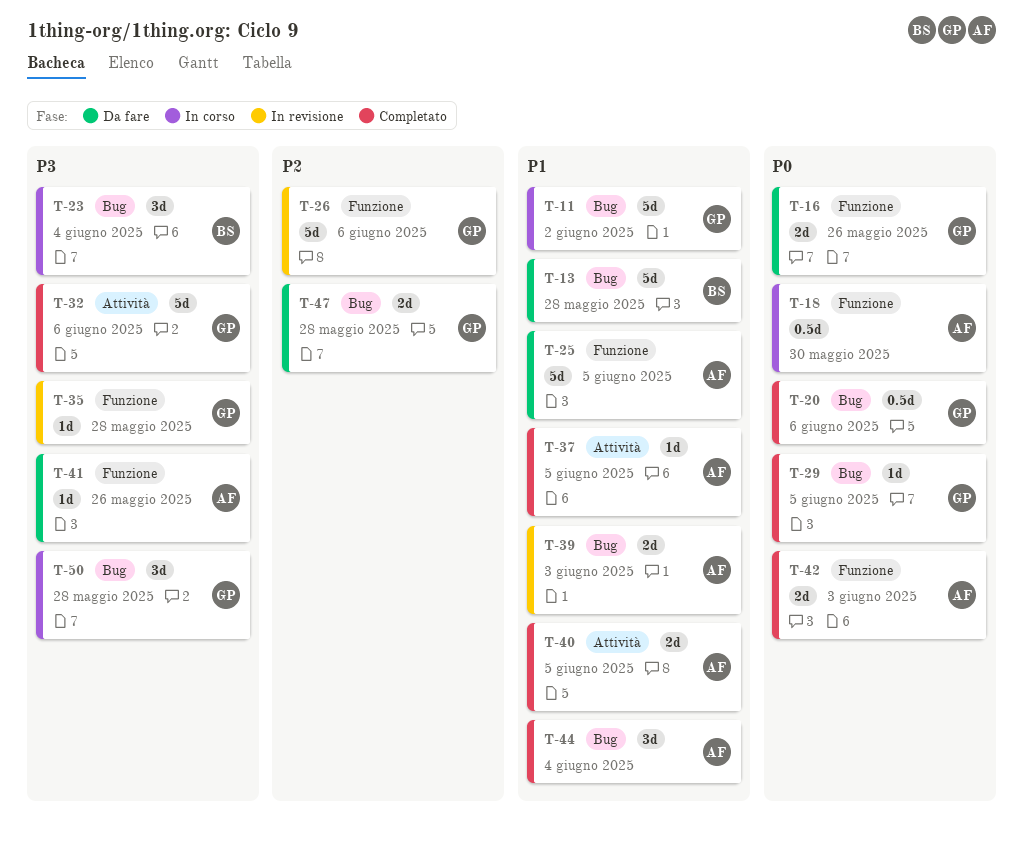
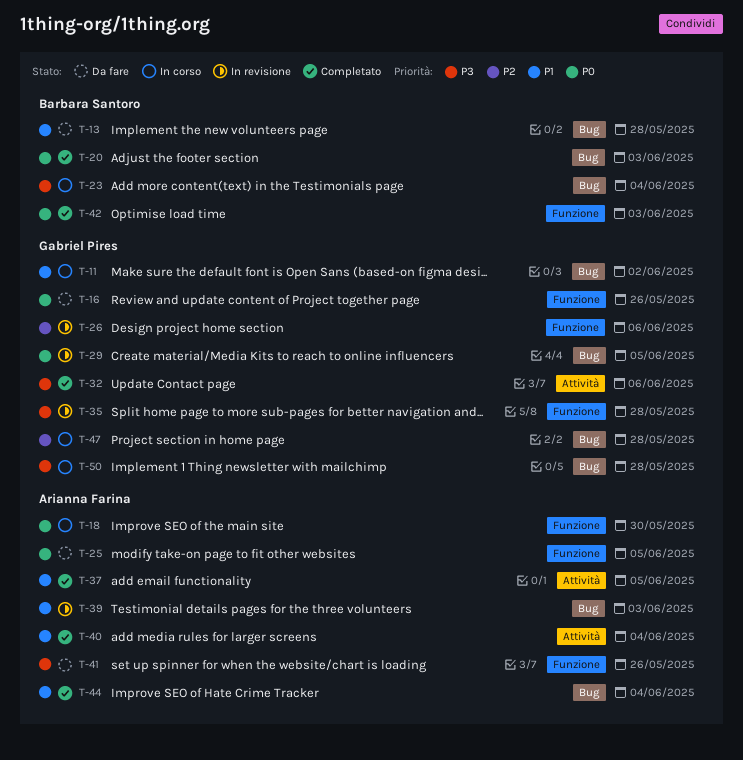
T-20, owner: Gabriel Pires -> Barbara Santoro
T-20, due: Jun 6 -> Jun 3
T-25, priority: P1 -> P0
T-29, status: Completato -> In revisione
T-40, due: Jun 5 -> Jun 4
T-42, owner: Arianna Farina -> Barbara Santoro
T-47, status: Da fare -> In corso

